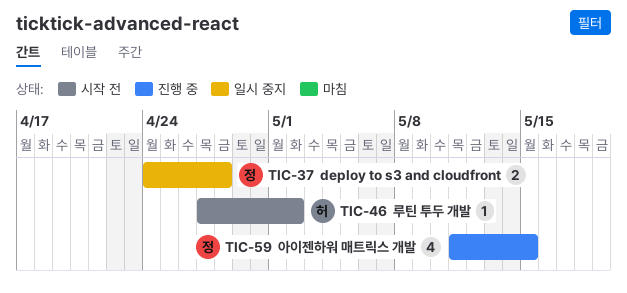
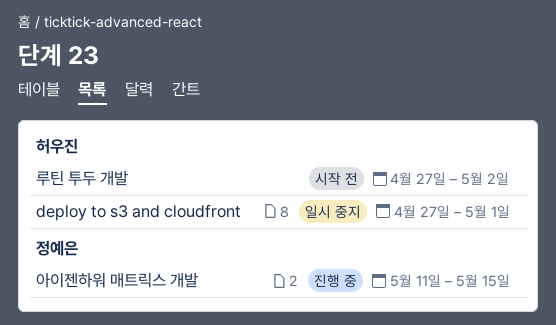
deploy to s3 and cloudfront, owner: 정예은 -> 허우진
deploy to s3 and cloudfront, start: Apr 24 -> Apr 27
deploy to s3 and cloudfront, due: Apr 28 -> May 1

